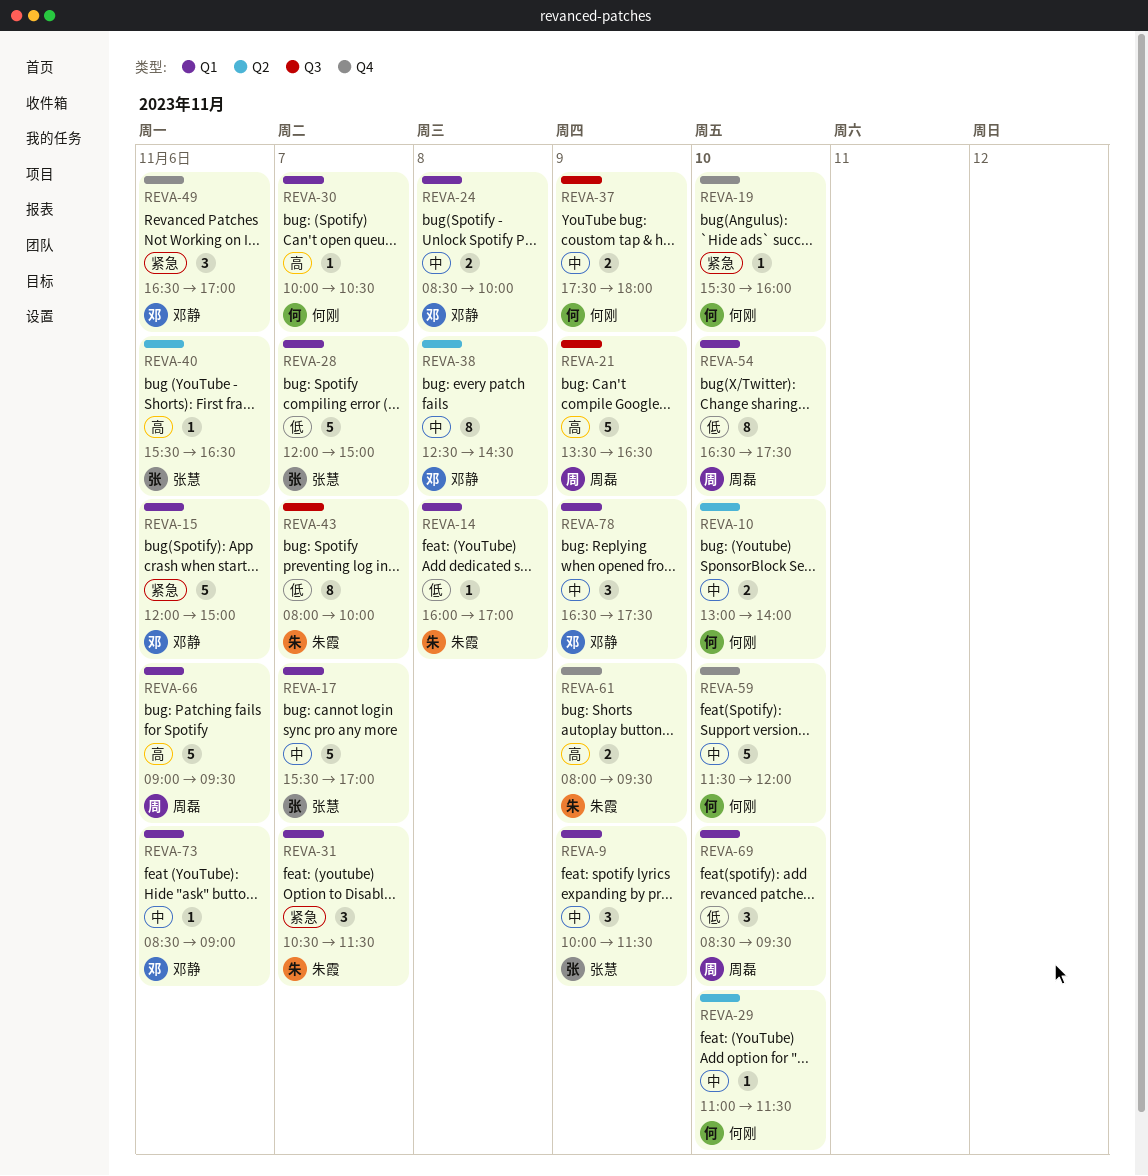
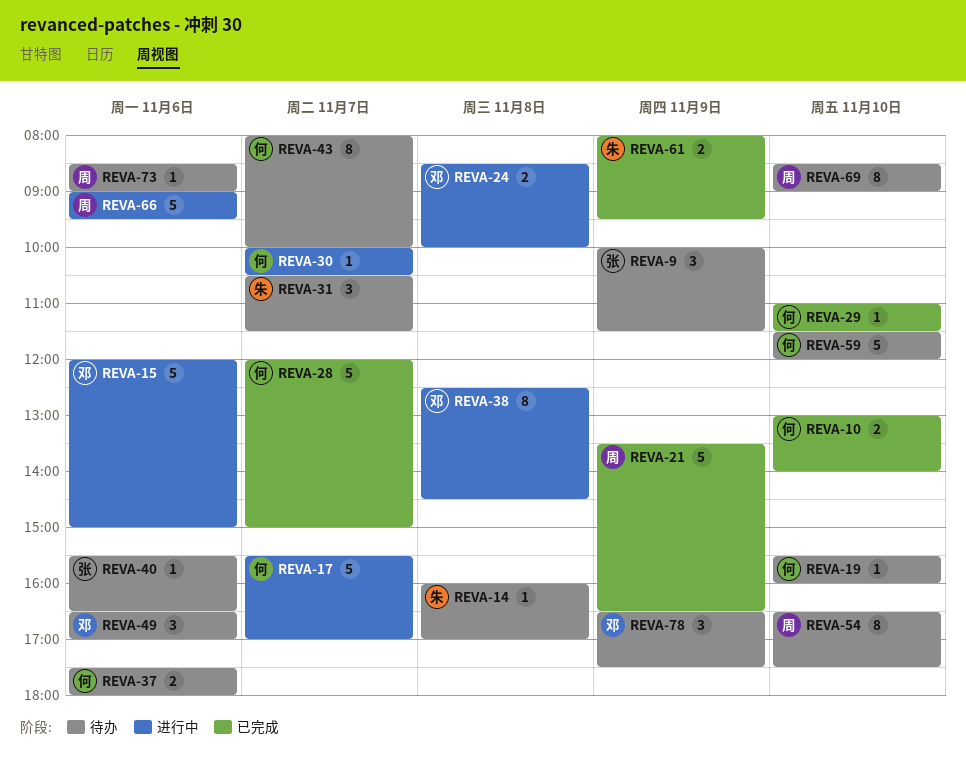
REVA-17, owner: 张慧 -> 何刚
REVA-28, owner: 张慧 -> 何刚
REVA-37, day: Nov 9 -> Nov 6
REVA-43, owner: 朱霞 -> 何刚
REVA-69, estimate: 3 -> 8
REVA-69, ends: 09:30 -> 09:00
REVA-73, owner: 邓静 -> 周磊

